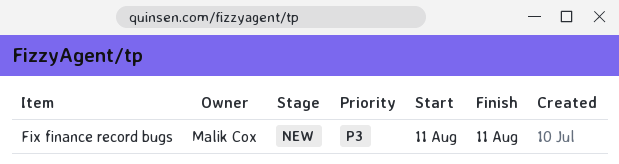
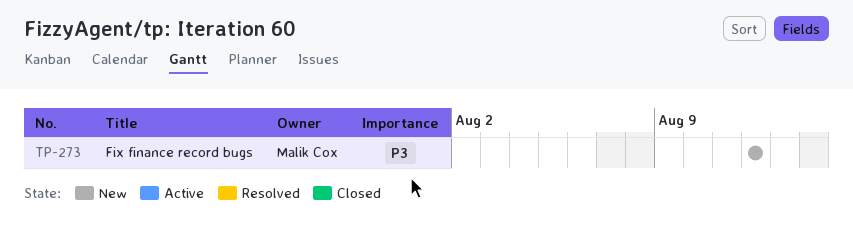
Fix finance record bugs, start: Aug 11 -> Aug 12
Fix finance record bugs, due: Aug 11 -> Aug 12

